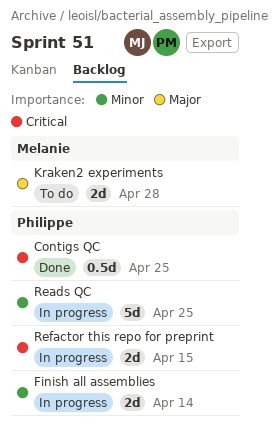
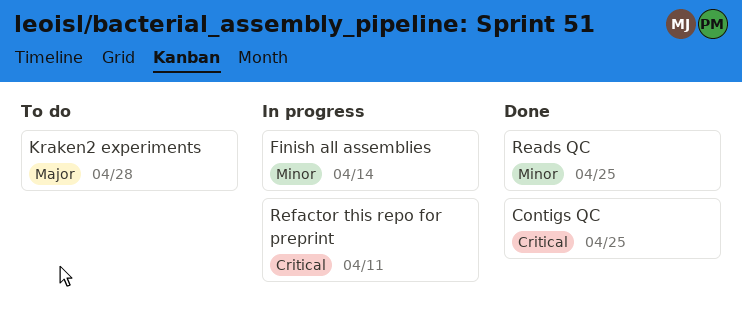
Reads QC, status: In progress -> Done
Refactor this repo for preprint, due: Apr 15 -> Apr 11

